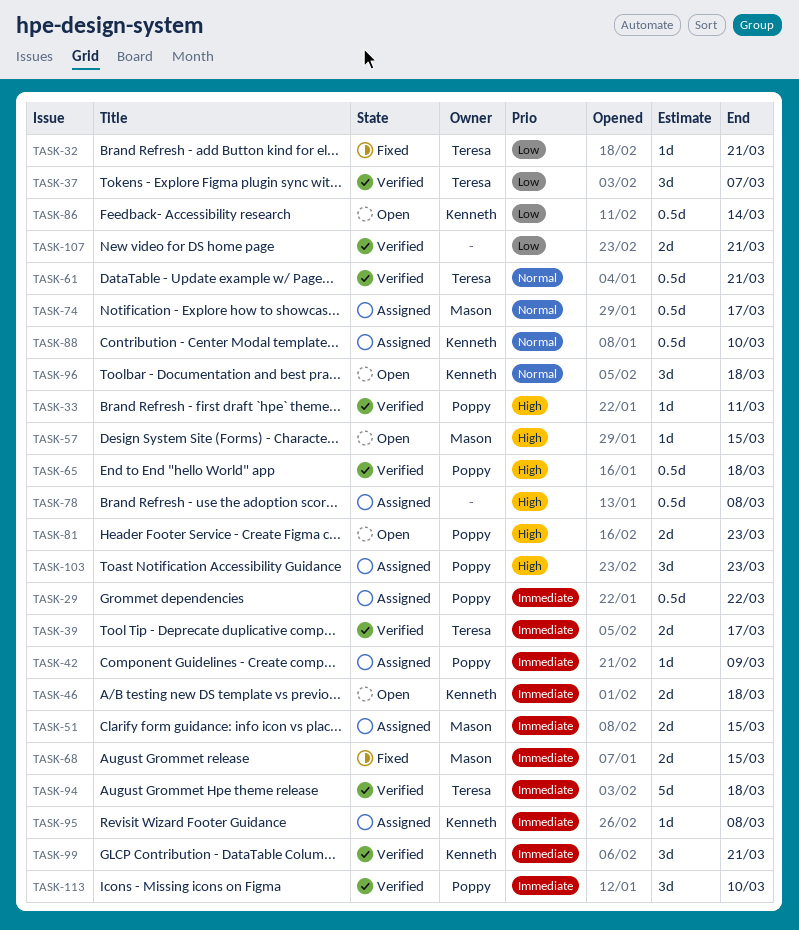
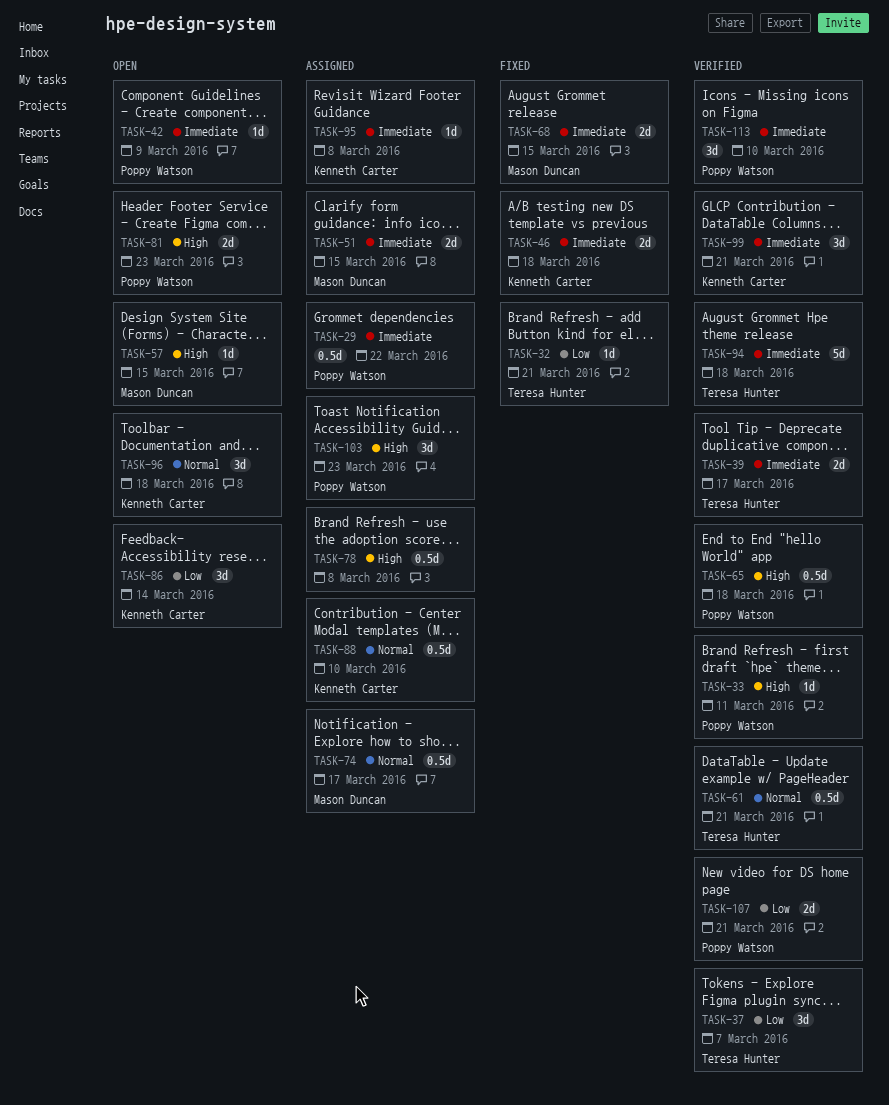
TASK-42, status: Assigned -> Open
TASK-46, status: Open -> Fixed
TASK-86, estimate: 0.5d -> 3d
TASK-107, owner: none -> Poppy Watson

